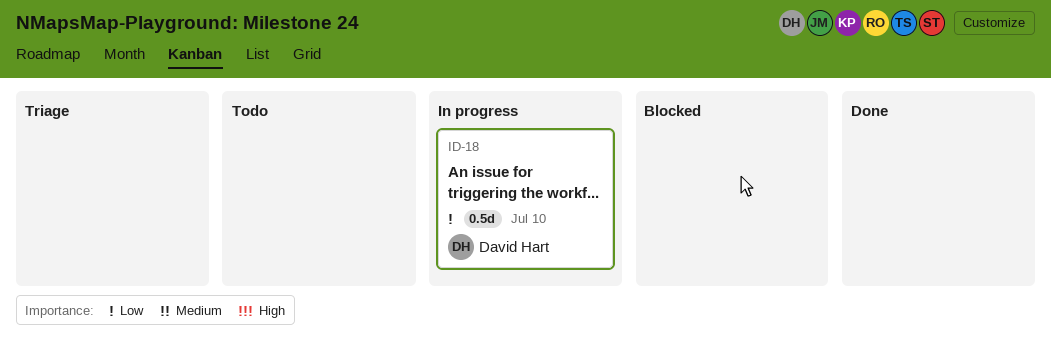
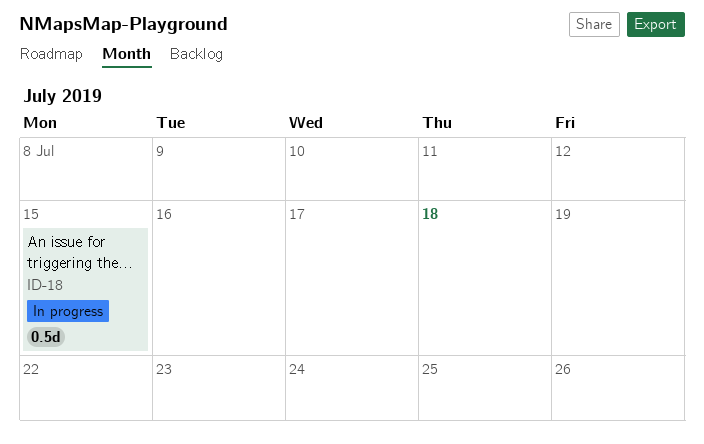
ID-18, due: Jul 10 -> Jul 15

